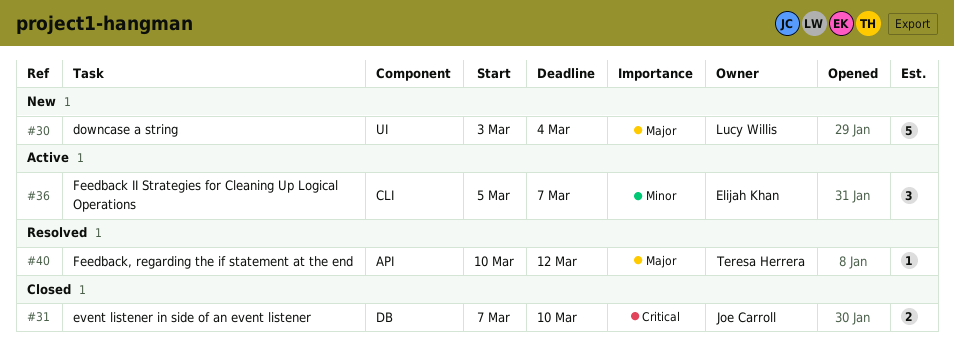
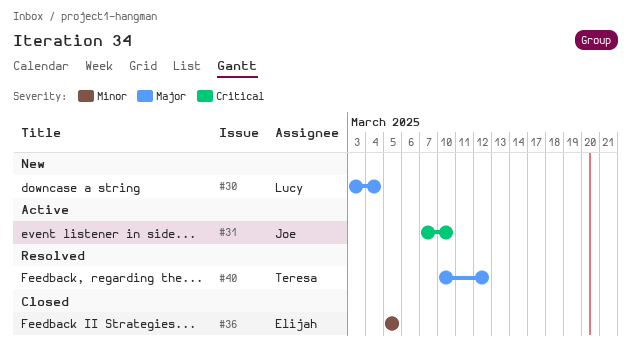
#31, status: Closed -> Active
#36, status: Active -> Closed
#36, due: Mar 7 -> Mar 5

